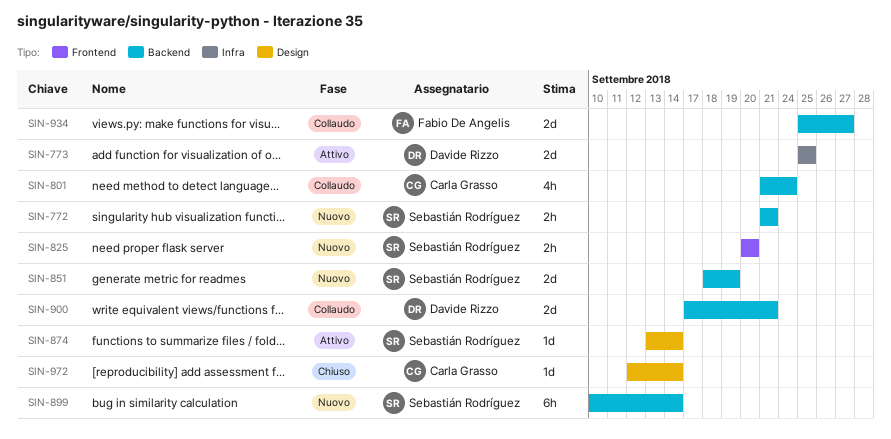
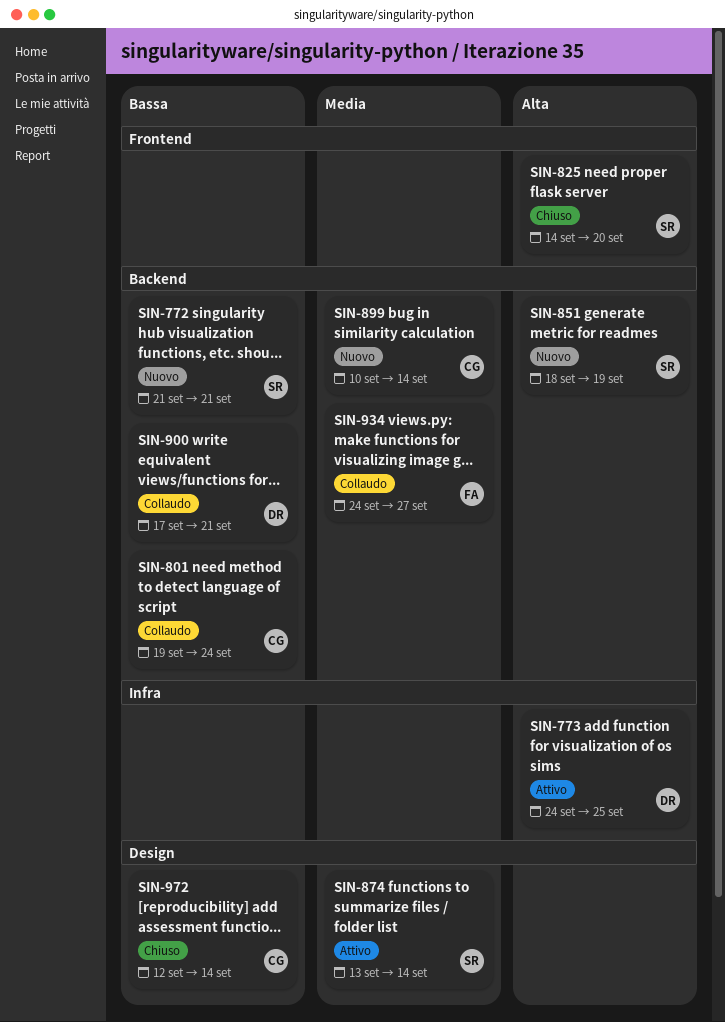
SIN-773, start: Sep 25 -> Sep 24
SIN-801, start: Sep 21 -> Sep 19
SIN-825, status: Nuovo -> Chiuso
SIN-825, start: Sep 20 -> Sep 14
SIN-899, owner: Sebastián Rodríguez -> Carla Grasso
SIN-934, start: Sep 25 -> Sep 24

